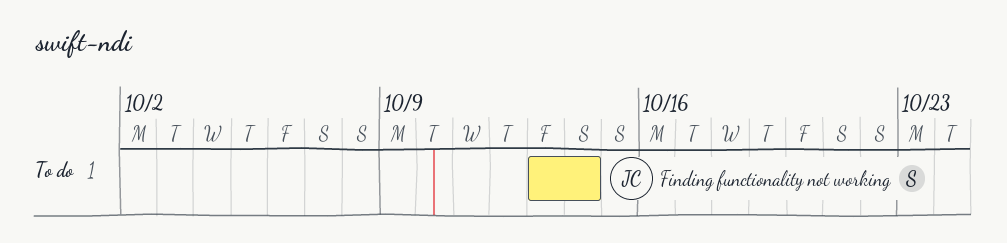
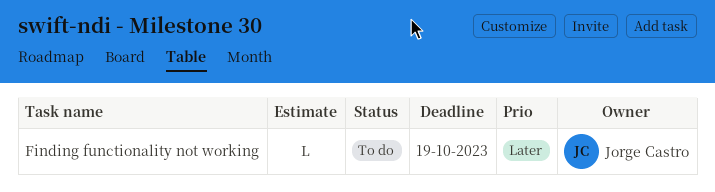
Finding functionality not working, estimate: S -> L
Finding functionality not working, due: Oct 14 -> Oct 19

